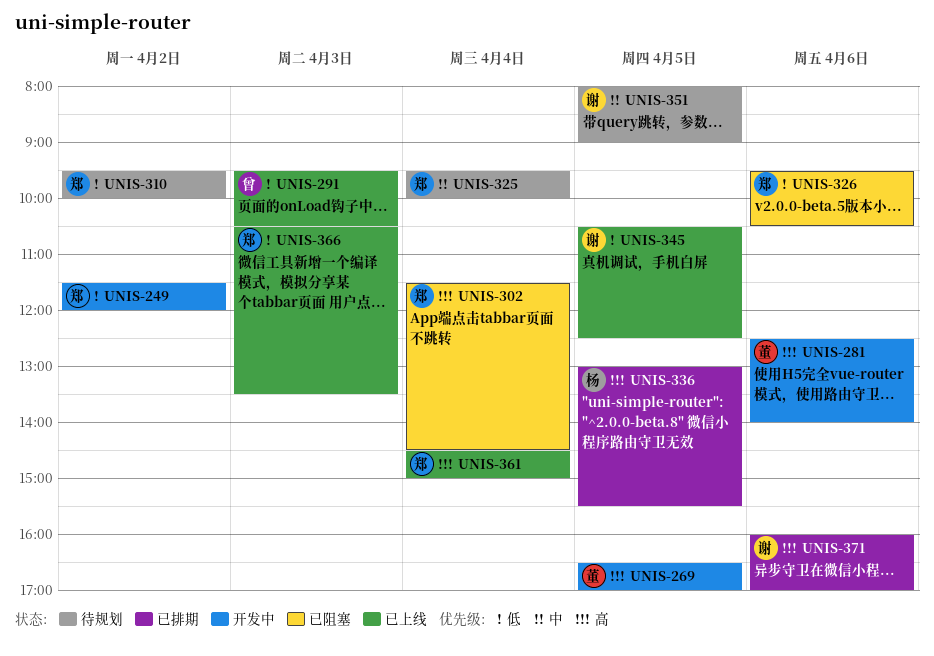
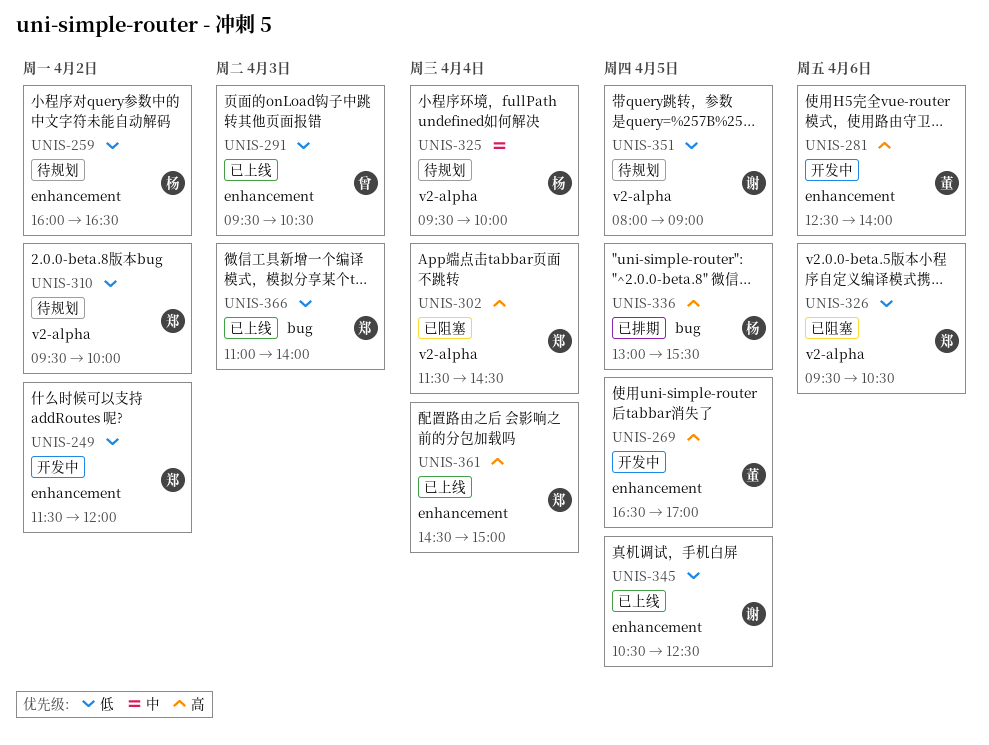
UNIS-259: none -> present
UNIS-325, owner: 郑 -> 杨
UNIS-351, priority: 中 -> 低
UNIS-366, begins: 10:30 -> 11:00
UNIS-366, ends: 13:30 -> 14:00
UNIS-371: present -> none

